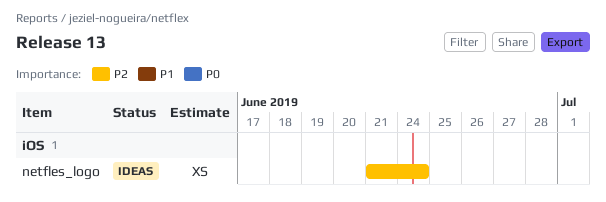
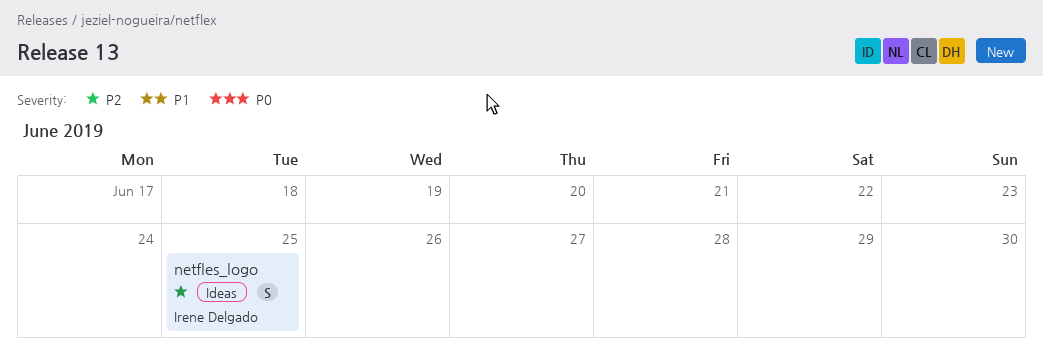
netfles_logo, estimate: XS -> S
netfles_logo, due: Jun 24 -> Jun 25

